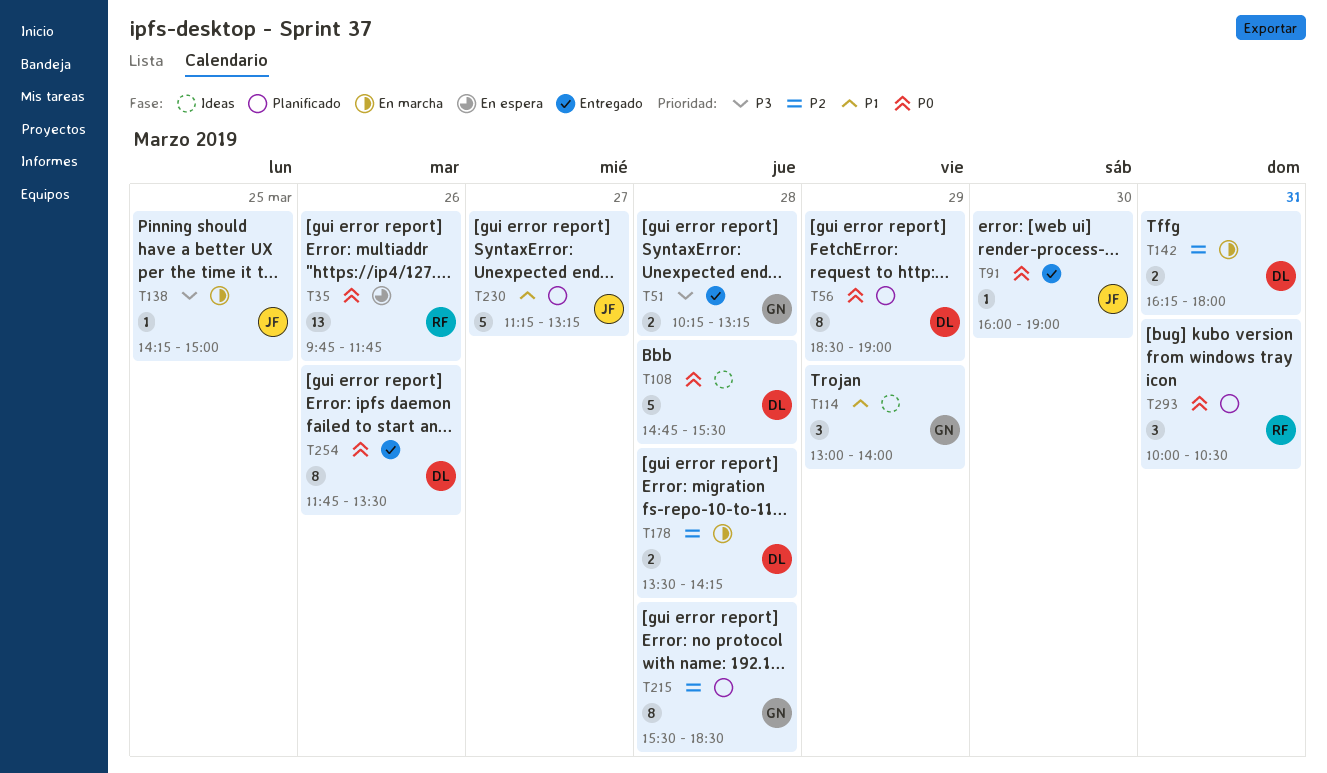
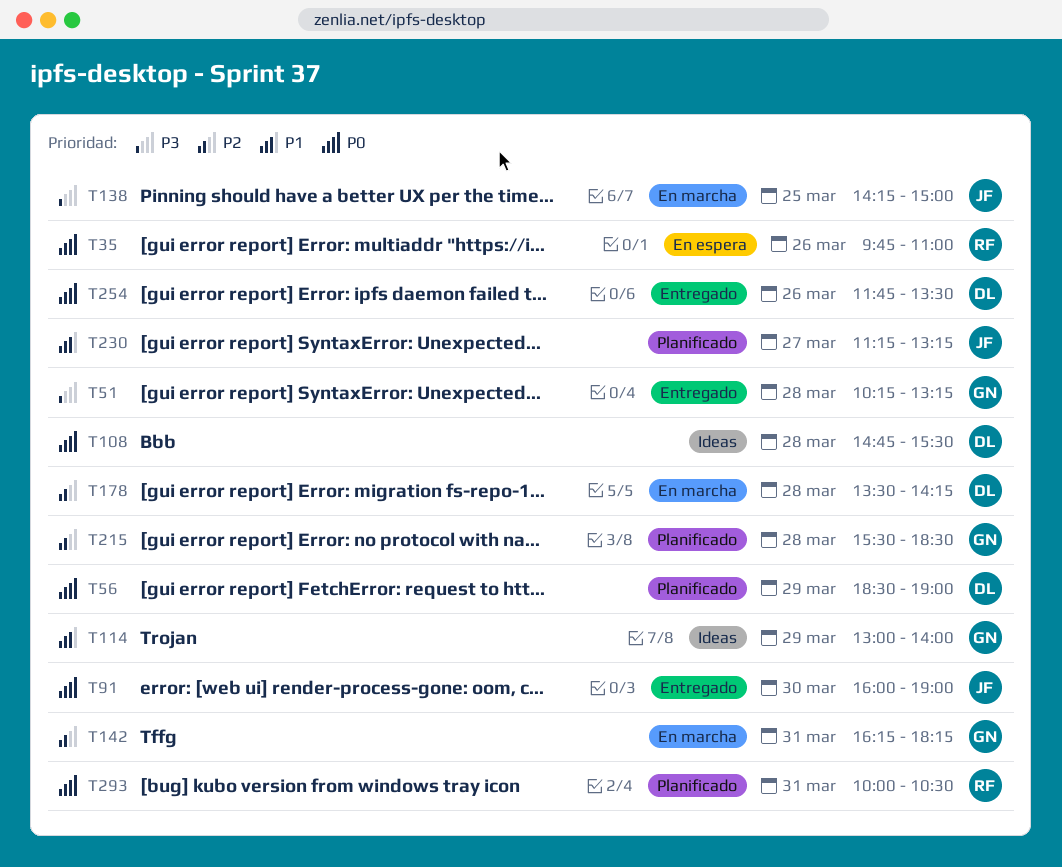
T35, ends: 11:45 -> 11:00
T142, owner: DL -> GN
T142, ends: 18:00 -> 18:15

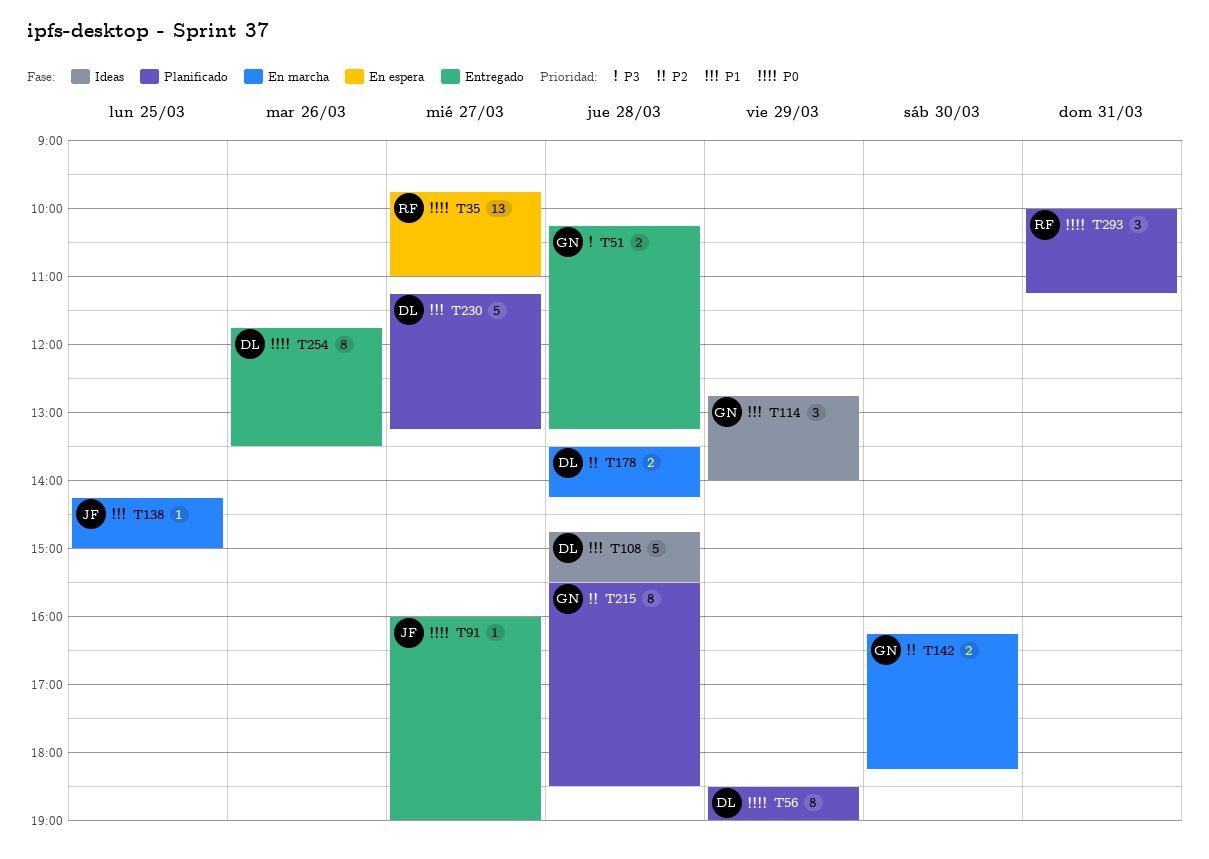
T35, day: Mar 26 -> Mar 27
T91, day: Mar 30 -> Mar 27
T108, priority: P0 -> P1
T114, begins: 13:00 -> 12:45
T138, priority: P3 -> P1
T142, day: Mar 31 -> Mar 30
T230, owner: JF -> DL
T293, ends: 10:30 -> 11:15

